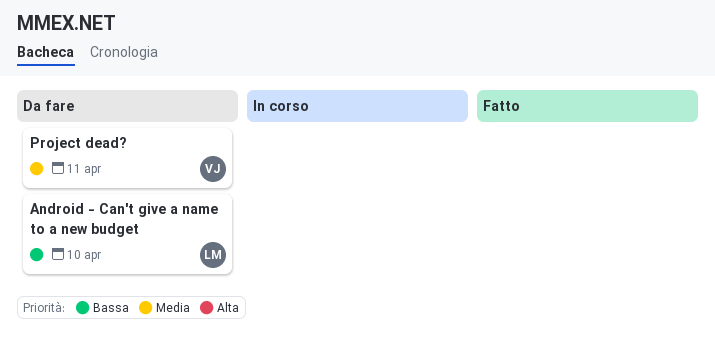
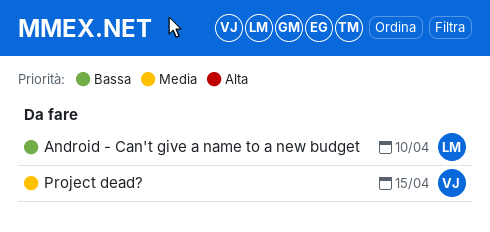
Project dead?, due: Apr 11 -> Apr 15

